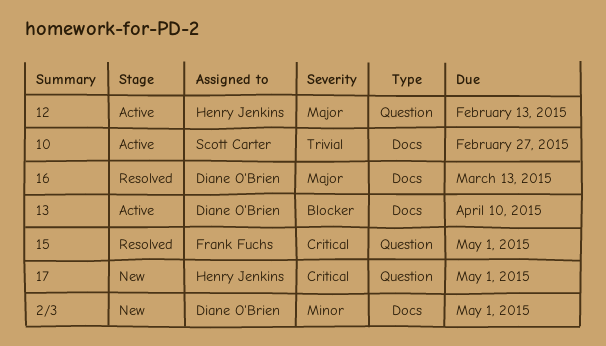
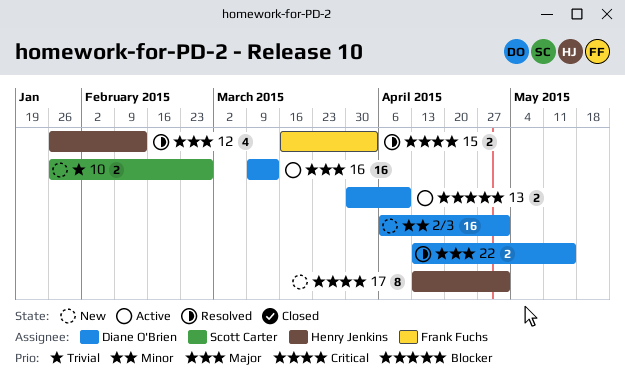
10, status: Active -> New
12, status: Active -> Resolved
15, due: May 1 -> Apr 3
16, status: Resolved -> Active
22: none -> present

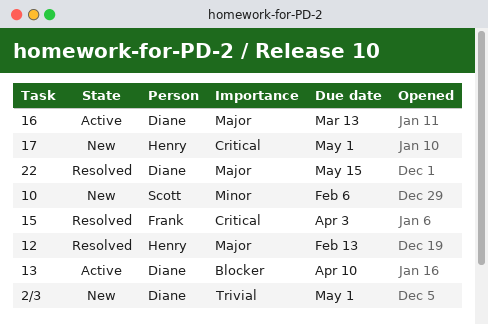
10, priority: Trivial -> Minor
10, due: Feb 27 -> Feb 6
2/3, priority: Minor -> Trivial

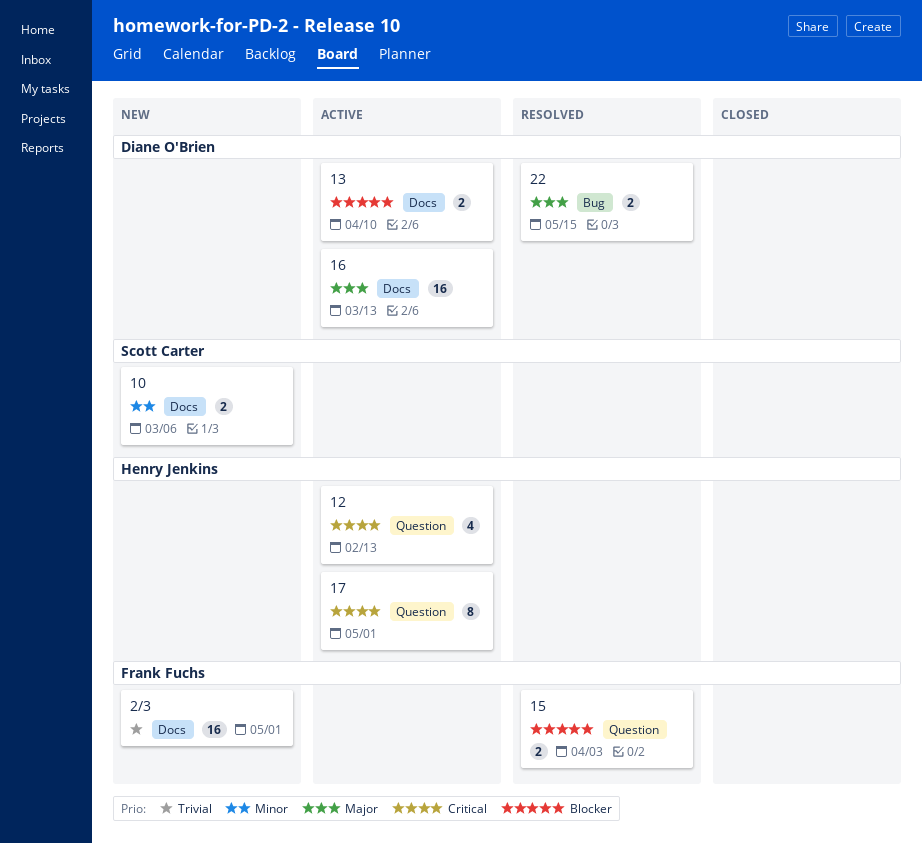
10, due: Feb 6 -> Mar 6
12, status: Resolved -> Active
12, priority: Major -> Critical
15, priority: Critical -> Blocker
17, status: New -> Active
2/3, owner: Diane O'Brien -> Frank Fuchs

